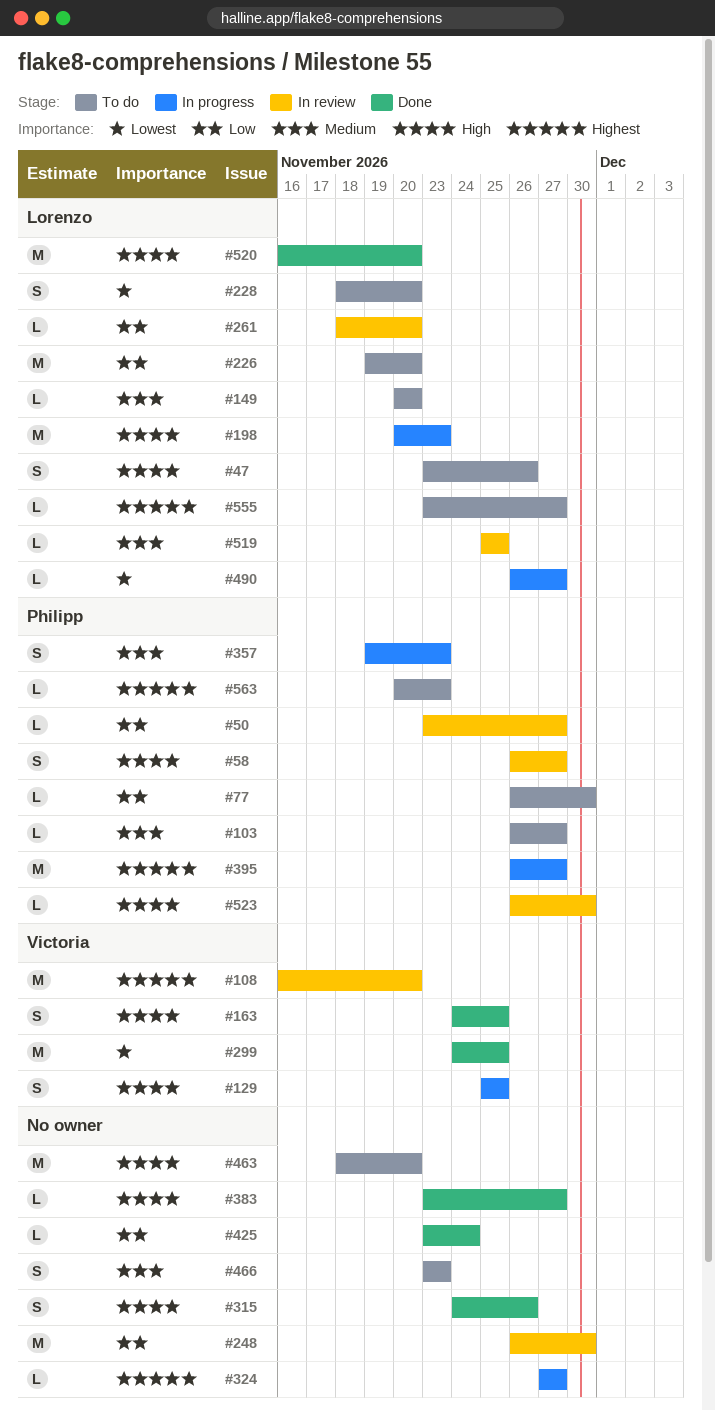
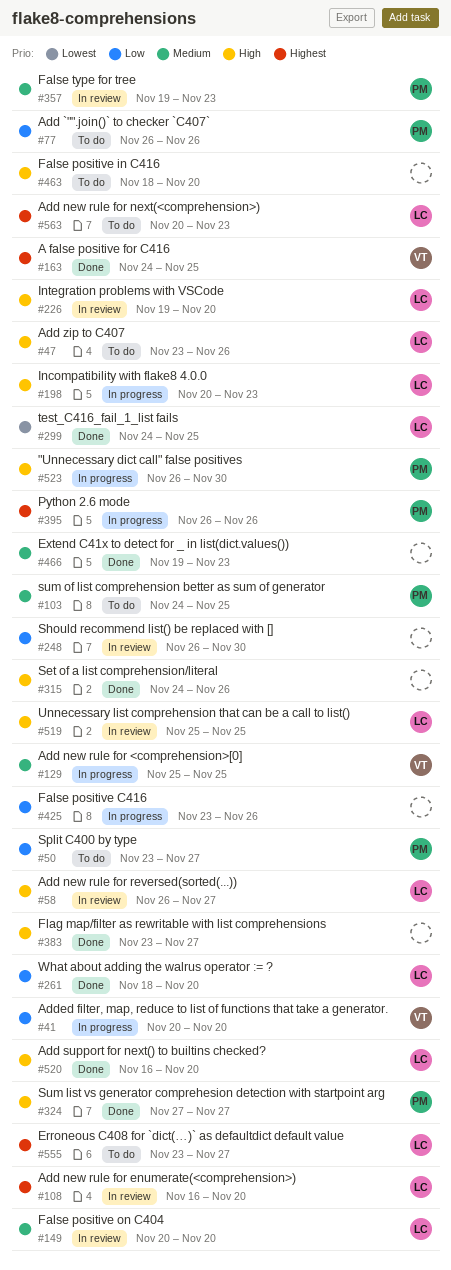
#41: none -> present
#50, status: In review -> To do
#58, owner: Philipp -> Lorenzo
#77, due: Nov 30 -> Nov 26
#103, start: Nov 26 -> Nov 24
#103, due: Nov 27 -> Nov 25
#108, owner: Victoria -> Lorenzo
#129, priority: High -> Medium
#149, status: To do -> In review
#163, priority: High -> Highest
#226, status: To do -> In review
#226, priority: Low -> High
#228: present -> none
#261, status: In review -> Done
#299, owner: Victoria -> Lorenzo
#324, status: In progress -> Done
#324, owner: none -> Philipp
#324, priority: Highest -> High
#357, status: In progress -> In review
#395, due: Nov 27 -> Nov 26
#425, status: Done -> In progress
#425, due: Nov 24 -> Nov 26
#466, status: To do -> Done
#466, start: Nov 23 -> Nov 19
#490: present -> none
#519, priority: Medium -> High
#523, status: In review -> In progress
#563, owner: Philipp -> Lorenzo

